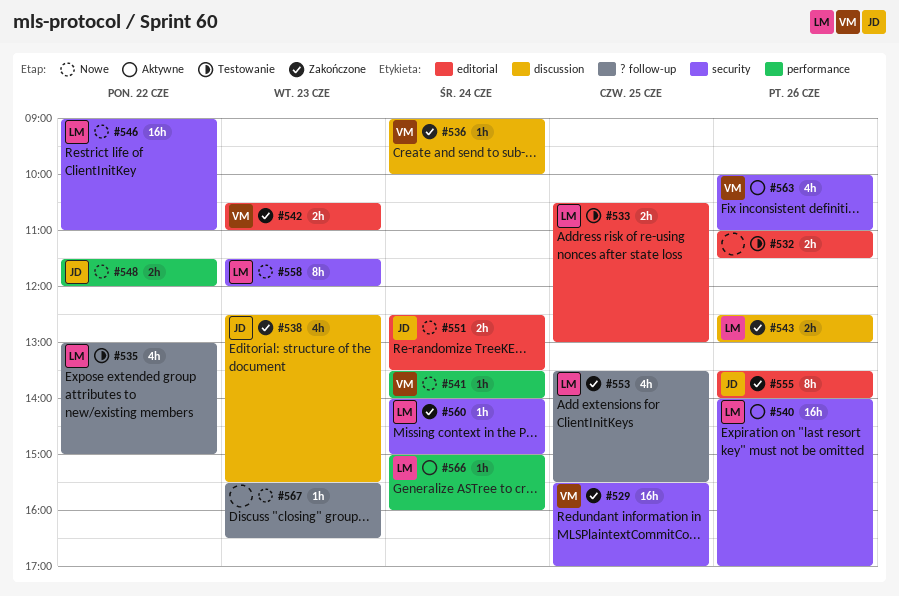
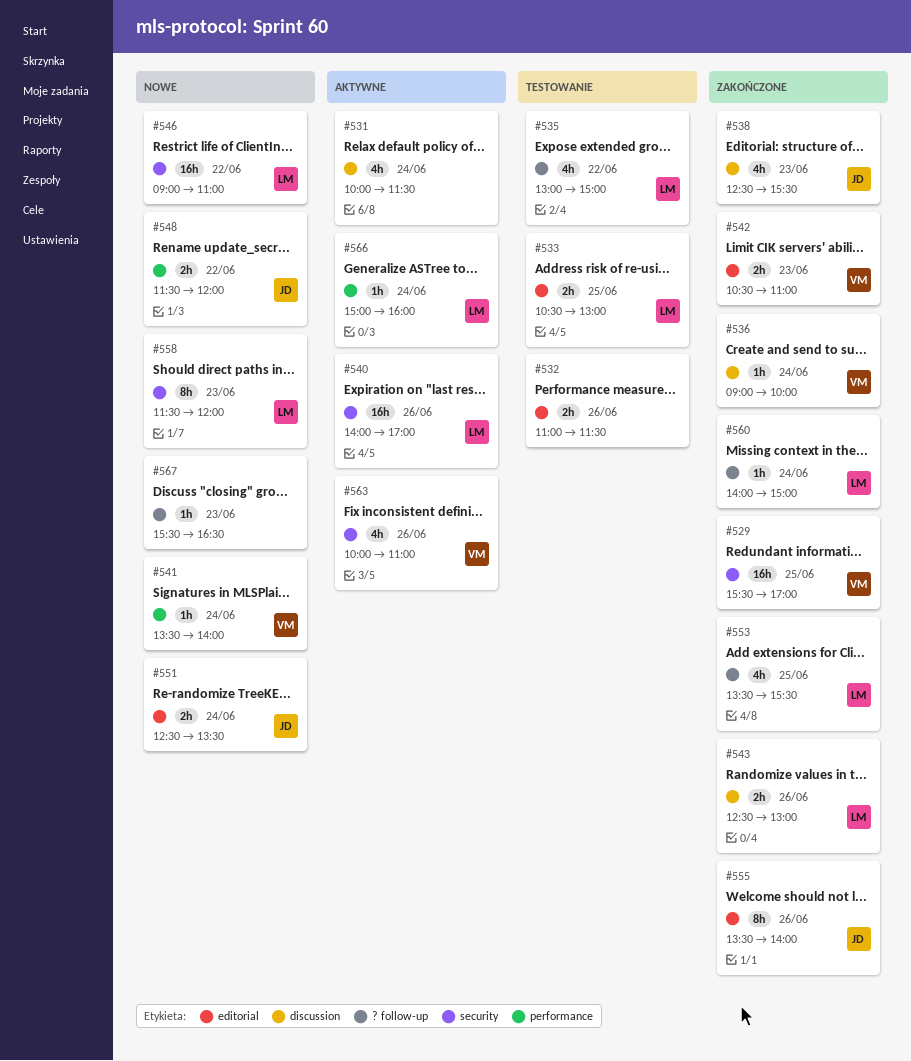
#531: none -> present
#560, label: security -> ? follow-up

